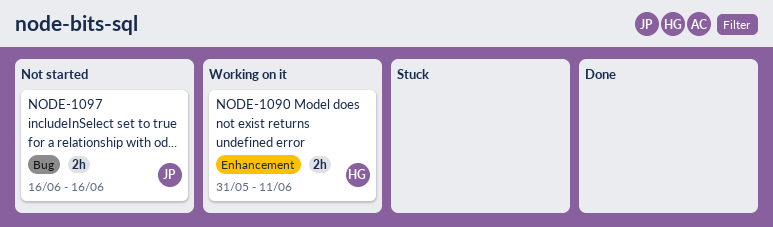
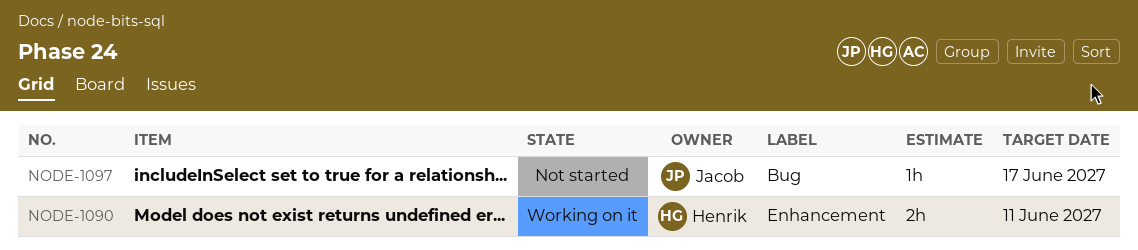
NODE-1097, estimate: 2h -> 1h
NODE-1097, due: Jun 16 -> Jun 17

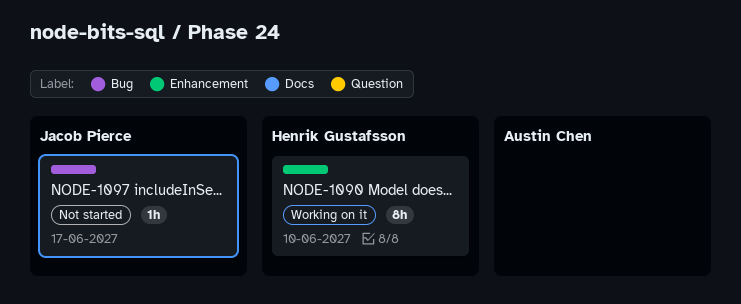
NODE-1090, estimate: 2h -> 8h
NODE-1090, due: Jun 11 -> Jun 10

